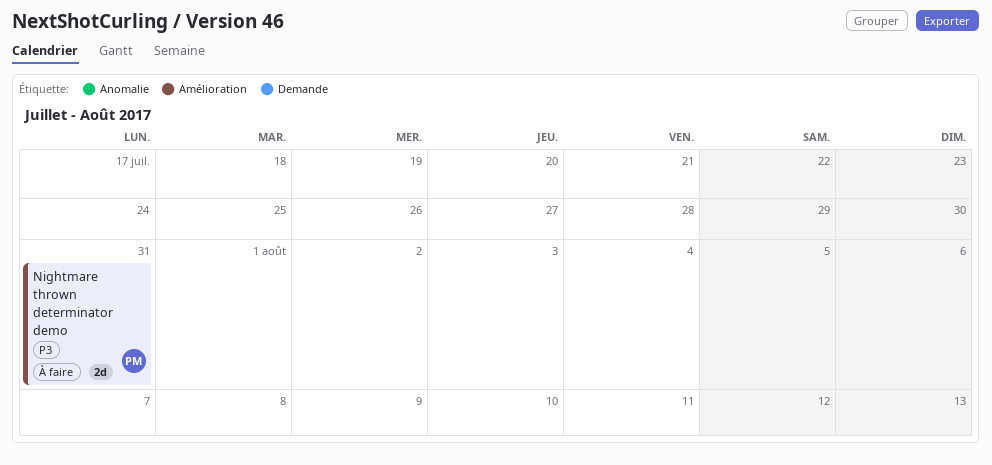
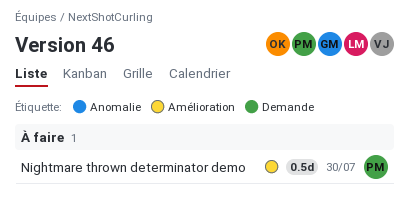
Nightmare thrown determinator demo, estimate: 2d -> 0.5d
Nightmare thrown determinator demo, due: Jul 31 -> Jul 30

